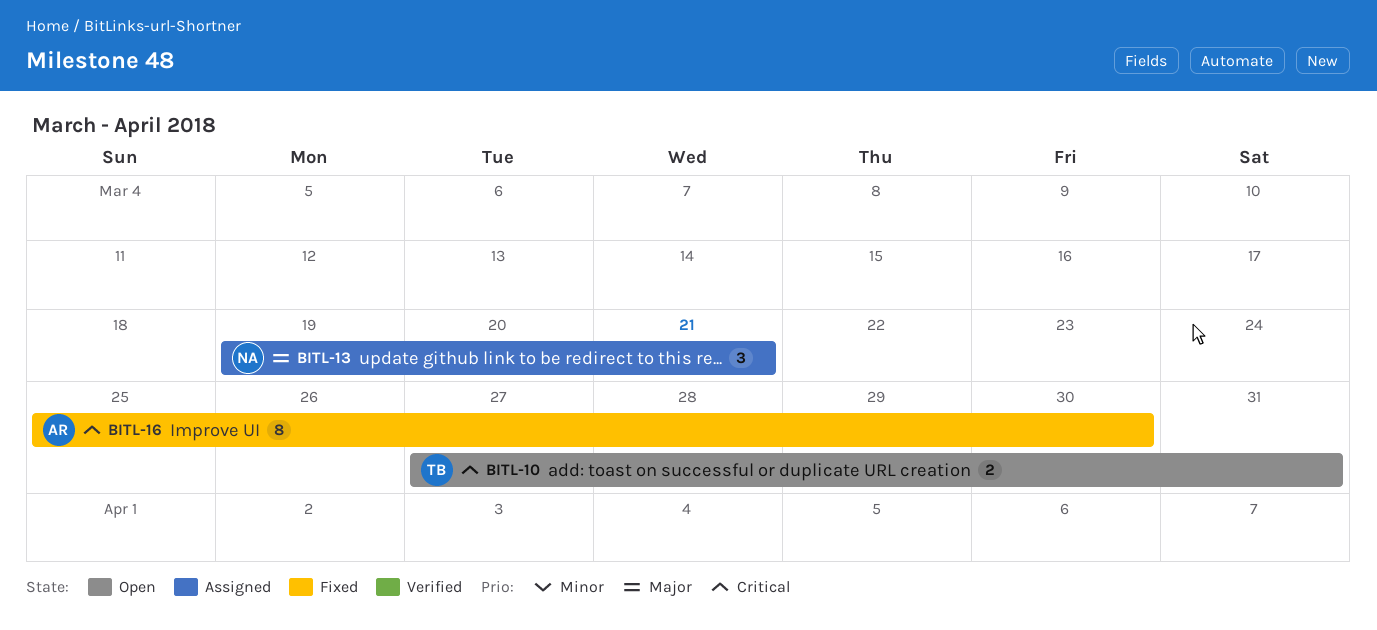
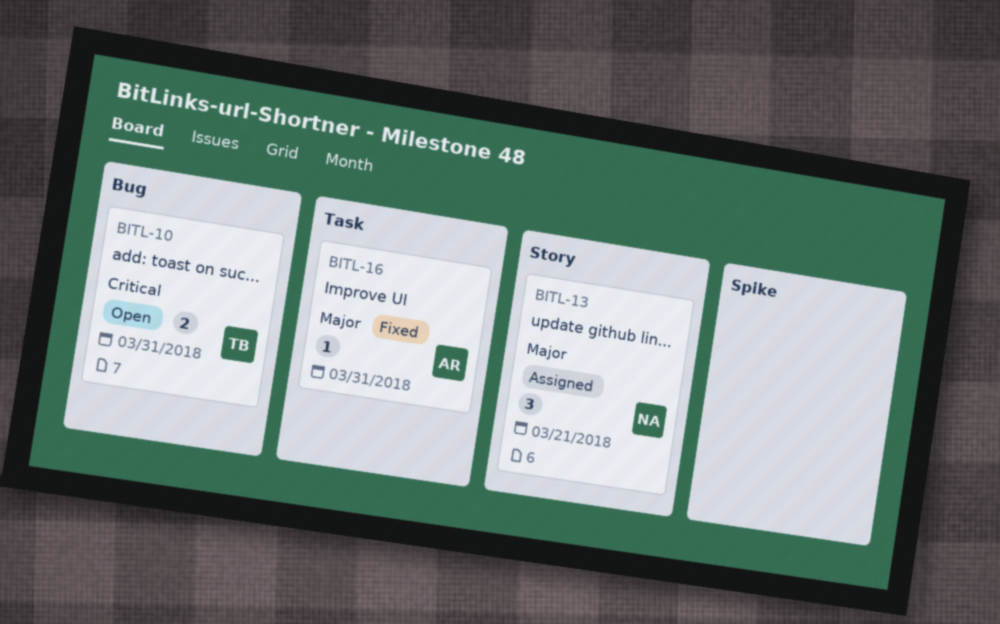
BITL-16, priority: Critical -> Major
BITL-16, estimate: 8 -> 1
BITL-16, due: Mar 30 -> Mar 31

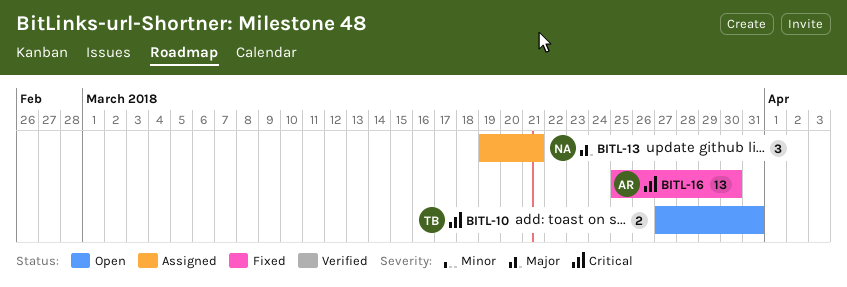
BITL-16, priority: Major -> Critical
BITL-16, estimate: 1 -> 13
BITL-16, due: Mar 31 -> Mar 30

